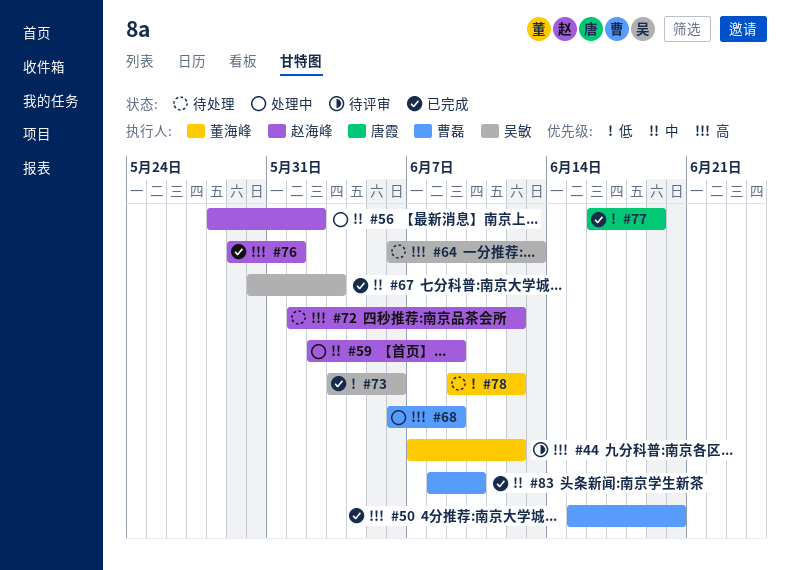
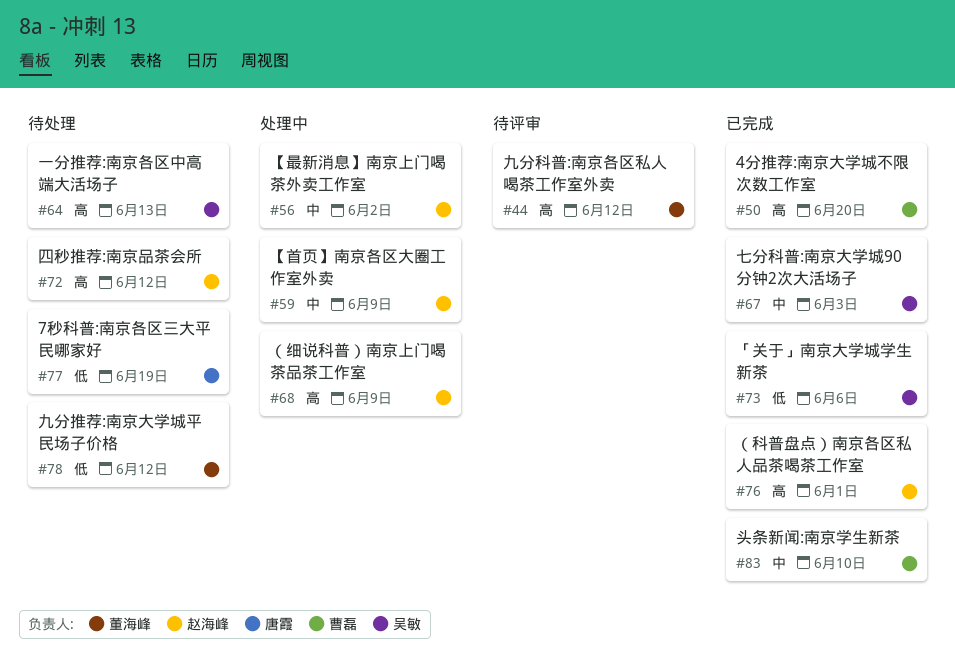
#68, owner: 曹磊 -> 赵海峰
#77, status: 已完成 -> 待处理

